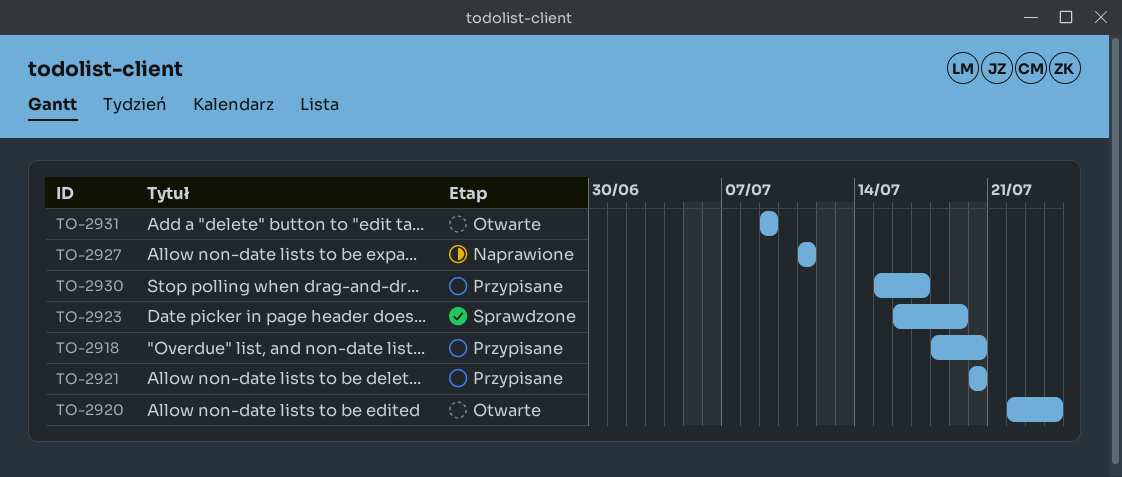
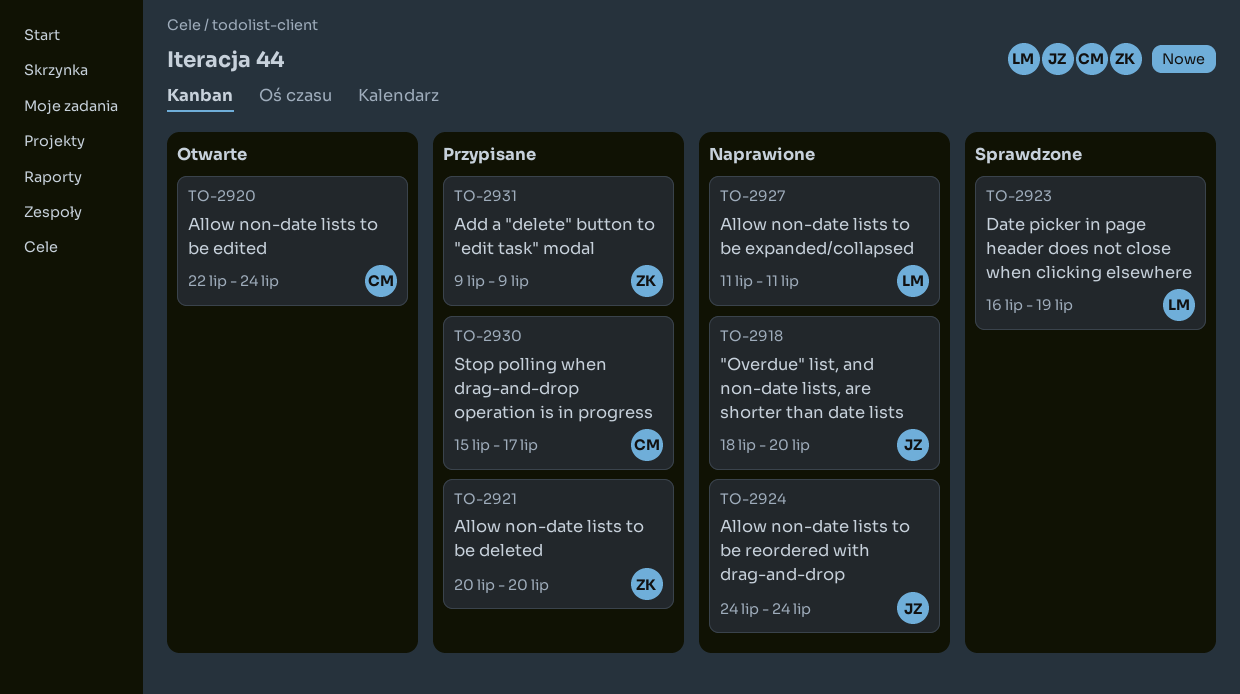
TO-2918, status: Przypisane -> Naprawione
TO-2924: none -> present
TO-2931, status: Otwarte -> Przypisane

